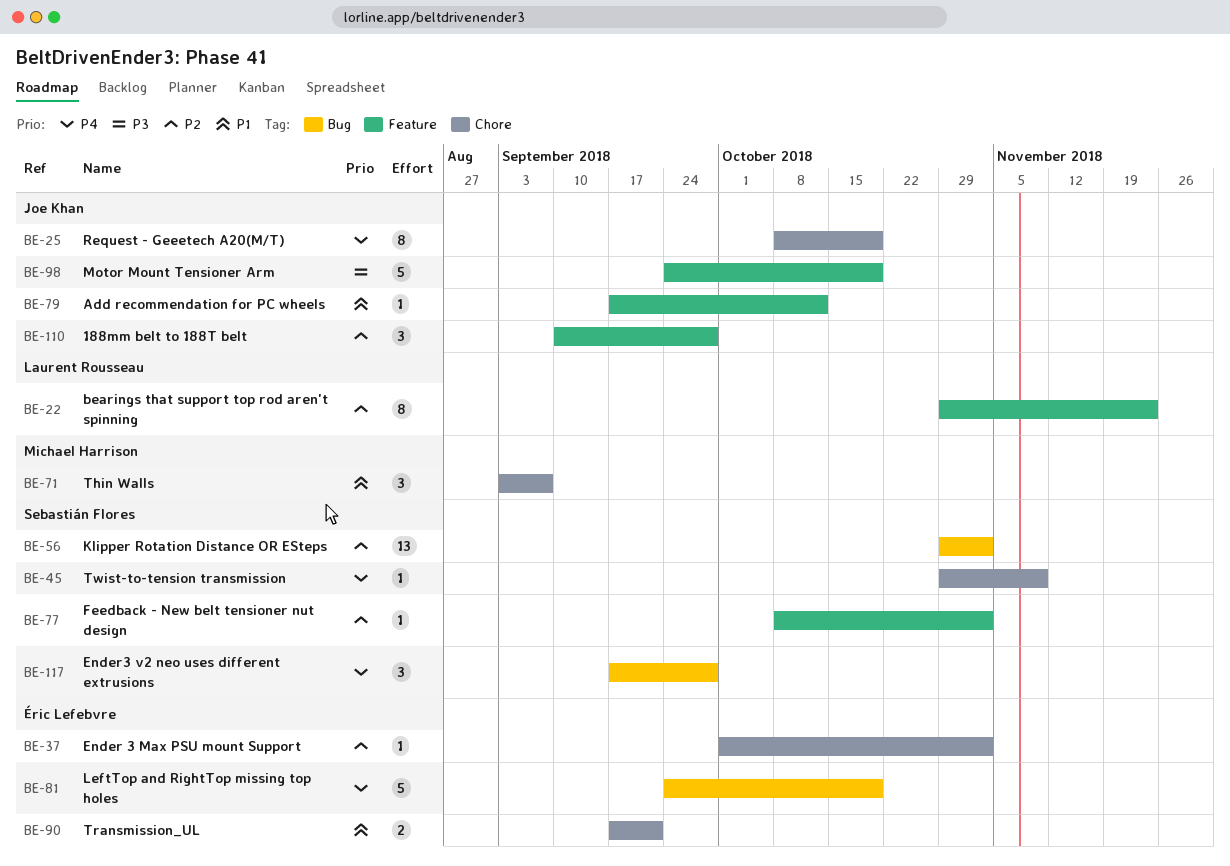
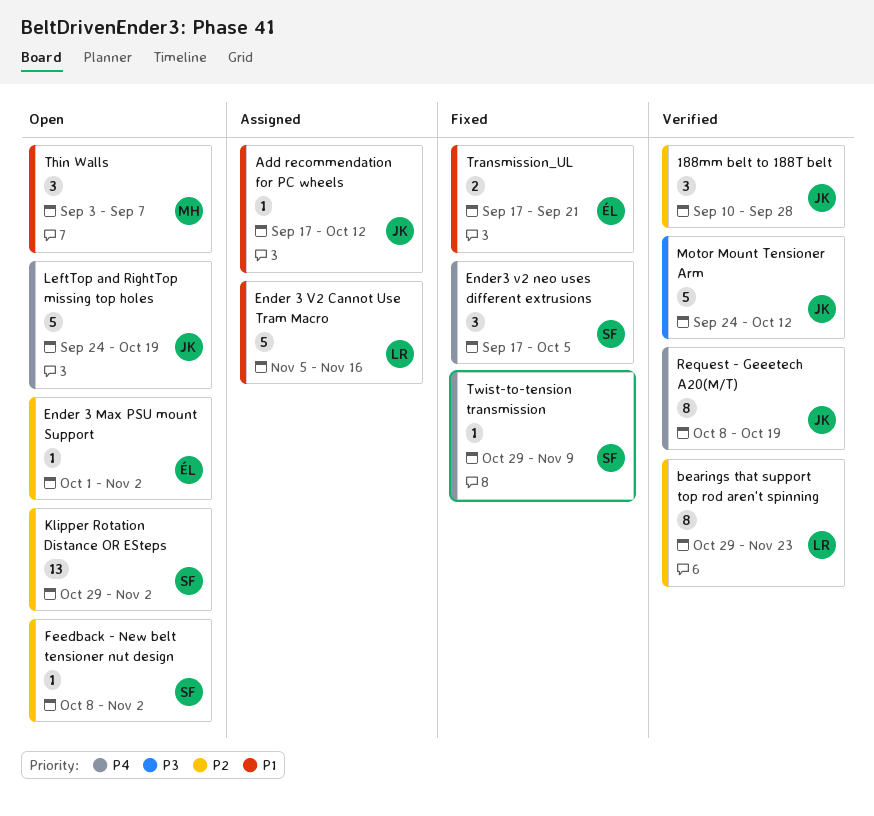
Ender 3 V2 Cannot Use Tram Macro: none -> present
Ender3 v2 neo uses different extrusions, due: Sep 28 -> Oct 5
LeftTop and RightTop missing top holes, owner: Éric Lefebvre -> Joe Khan
Motor Mount Tensioner Arm, due: Oct 19 -> Oct 12

